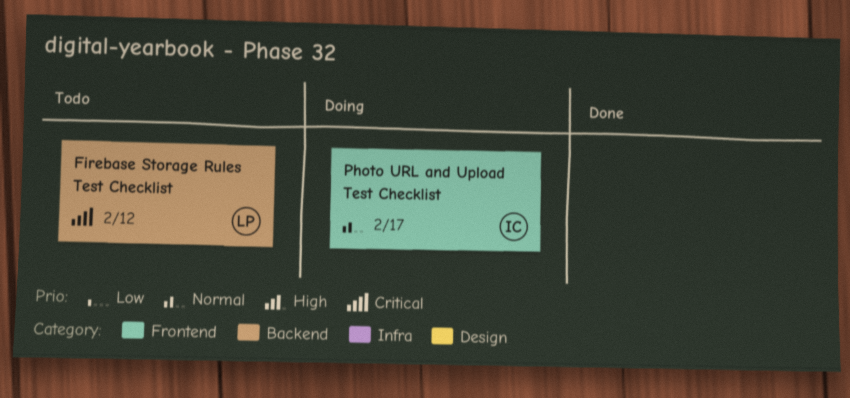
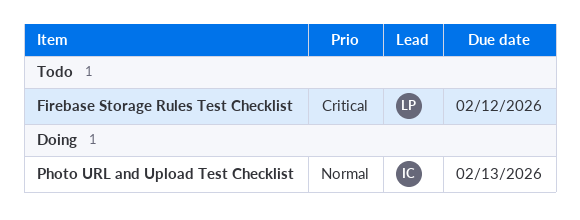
Photo URL and Upload Test Checklist, due: Feb 17 -> Feb 13

